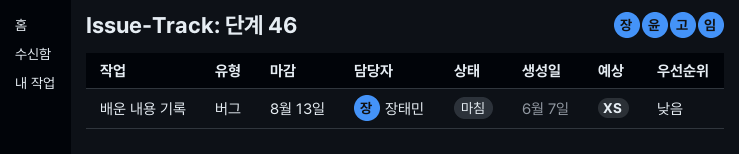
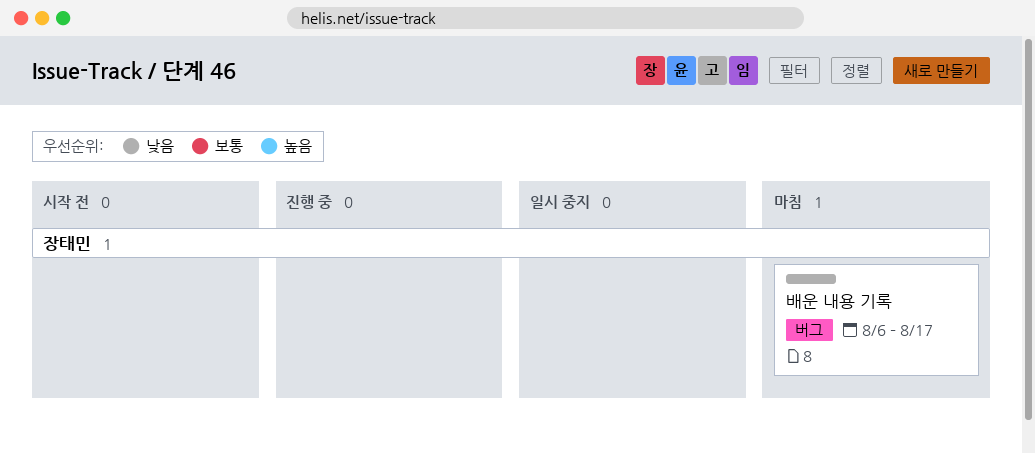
배운 내용 기록, due: Aug 13 -> Aug 17

